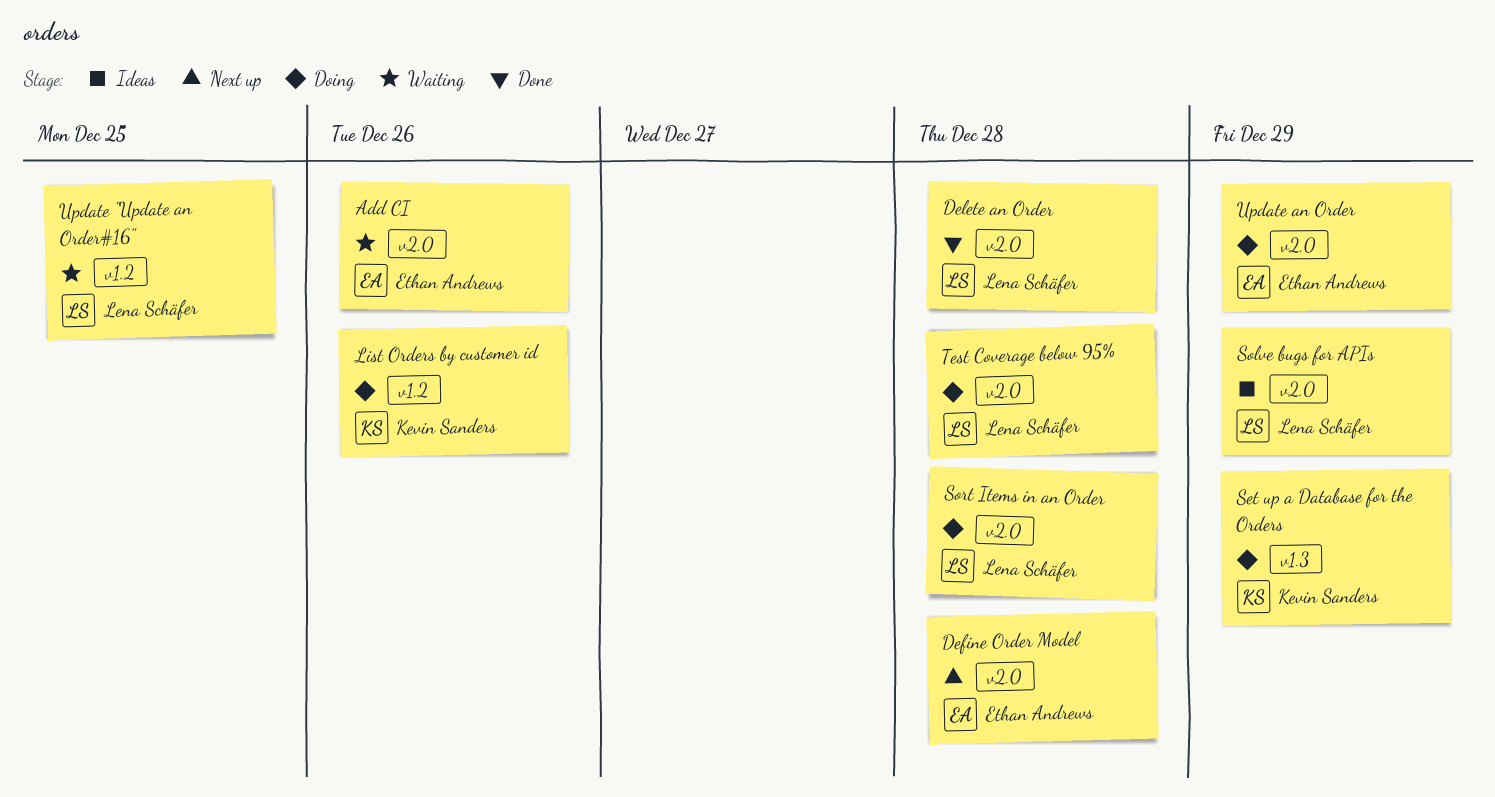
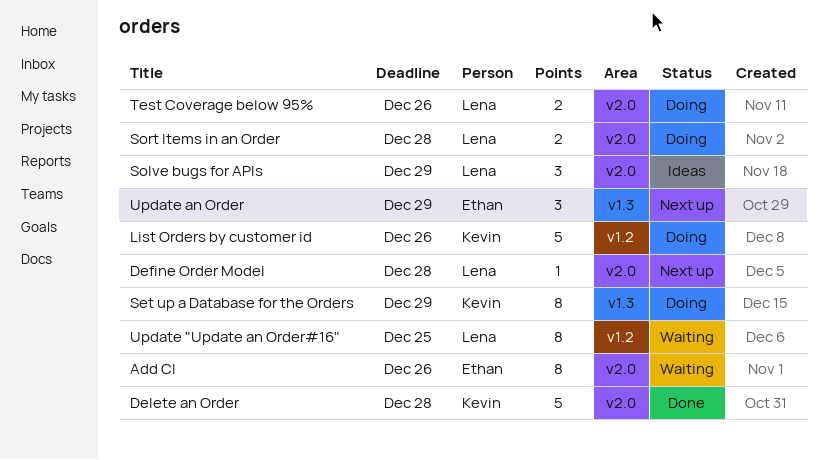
Define Order Model, owner: Ethan Andrews -> Lena Schäfer
Delete an Order, owner: Lena Schäfer -> Kevin Sanders
Test Coverage below 95%, due: Dec 28 -> Dec 26
Update an Order, status: Doing -> Next up
Update an Order, label: v2.0 -> v1.3

